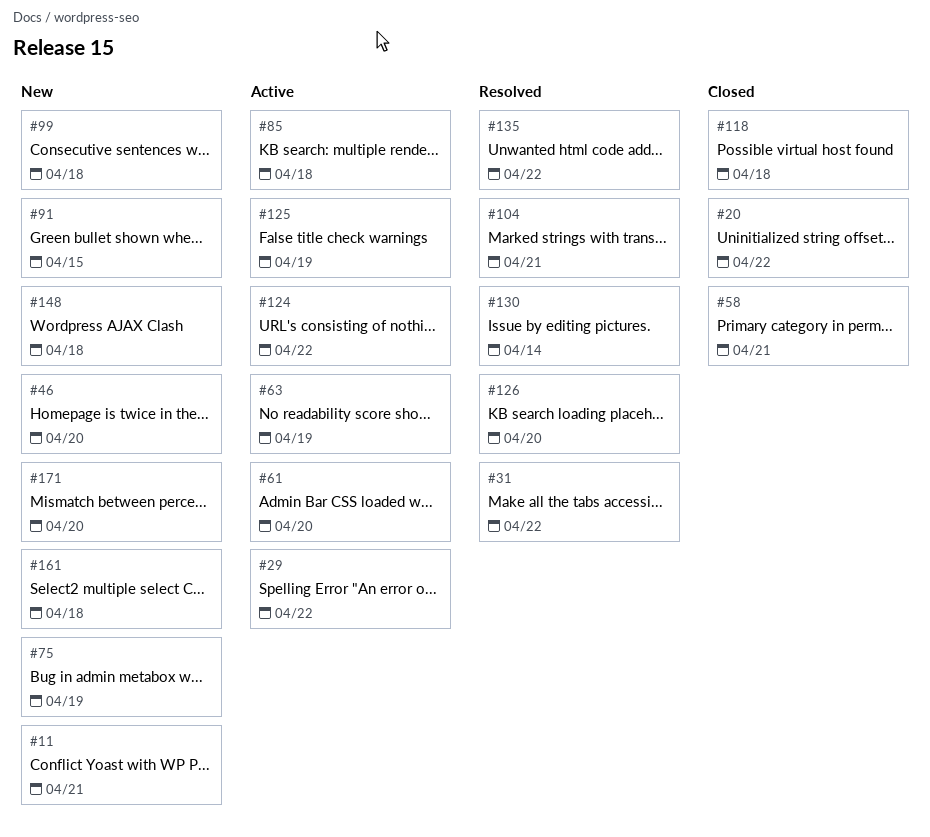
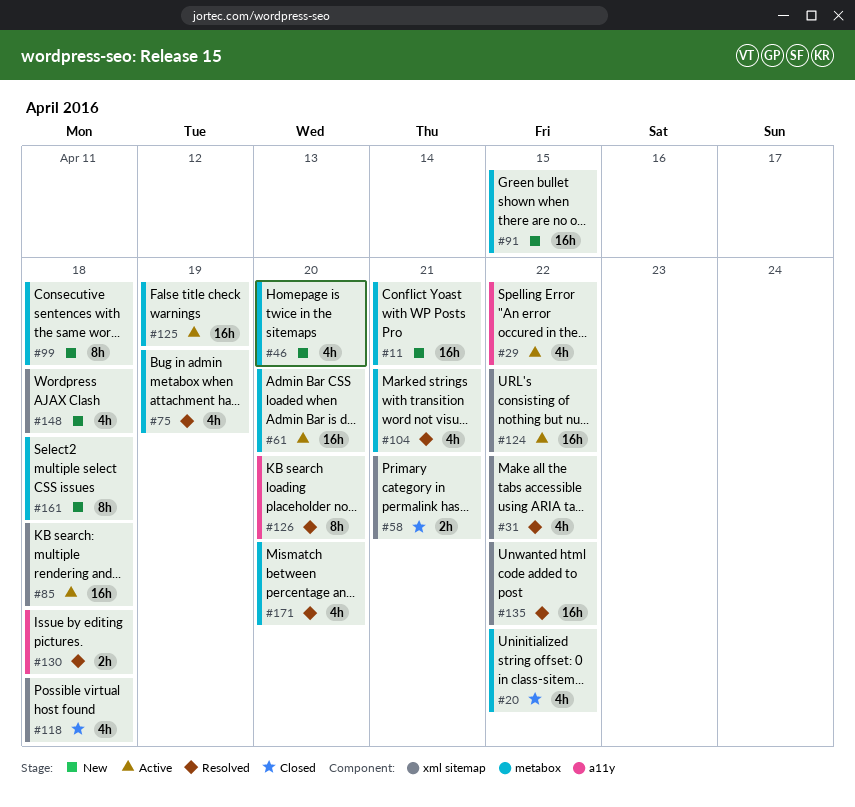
#63: present -> none
#75, status: New -> Resolved
#130, due: Apr 14 -> Apr 18
#171, status: New -> Resolved

